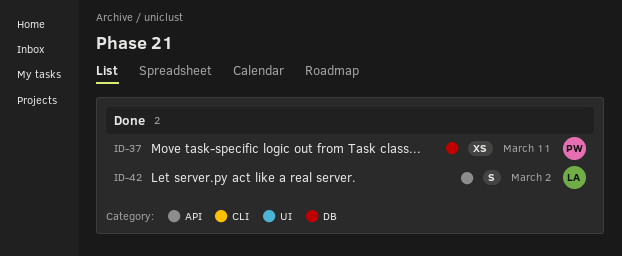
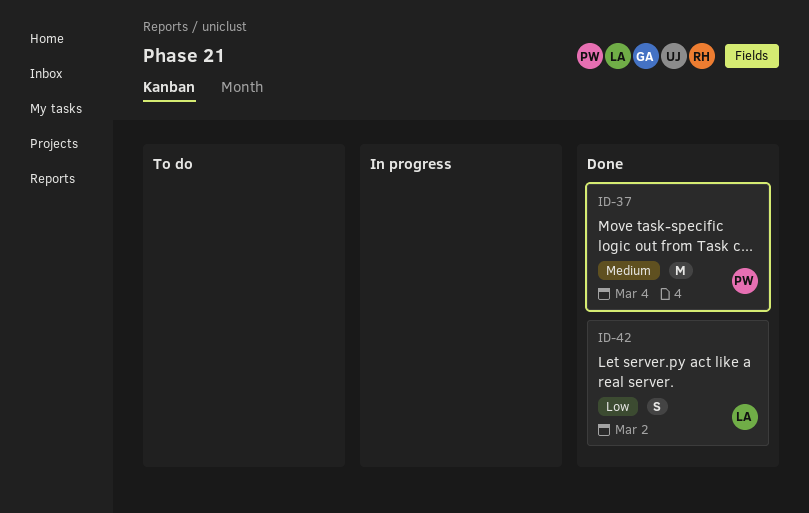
ID-37, estimate: XS -> M
ID-37, due: Mar 11 -> Mar 4

